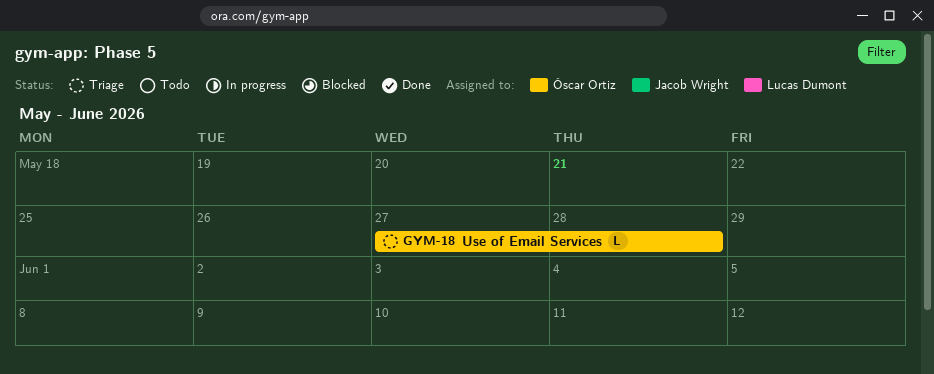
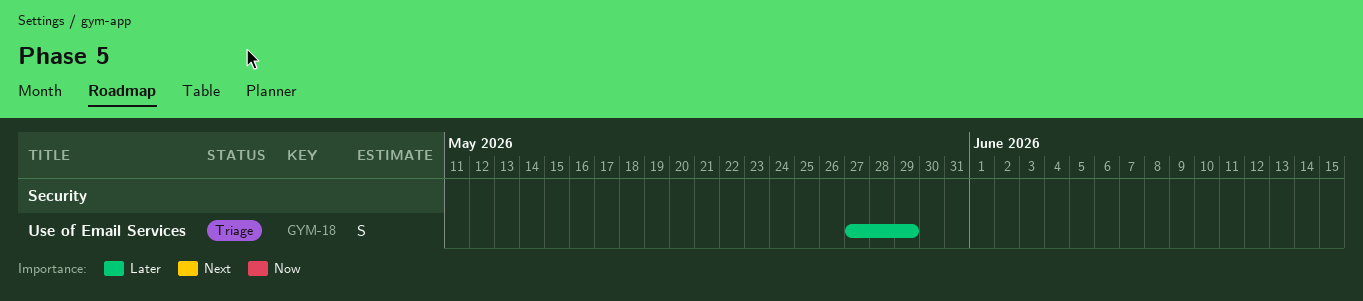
GYM-18, estimate: L -> S
GYM-18, due: May 28 -> May 29

